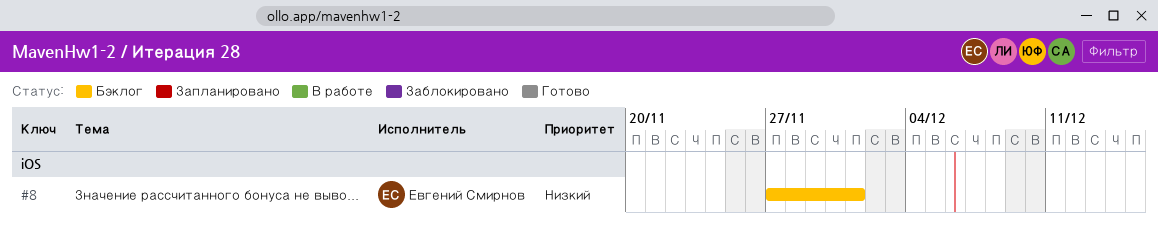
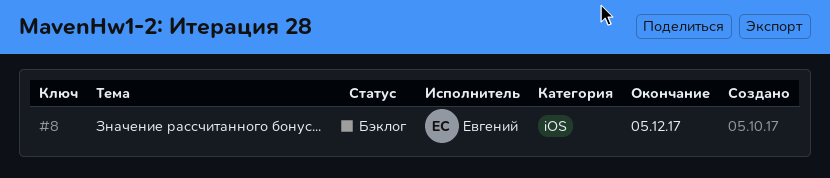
#8, due: Dec 1 -> Dec 5

